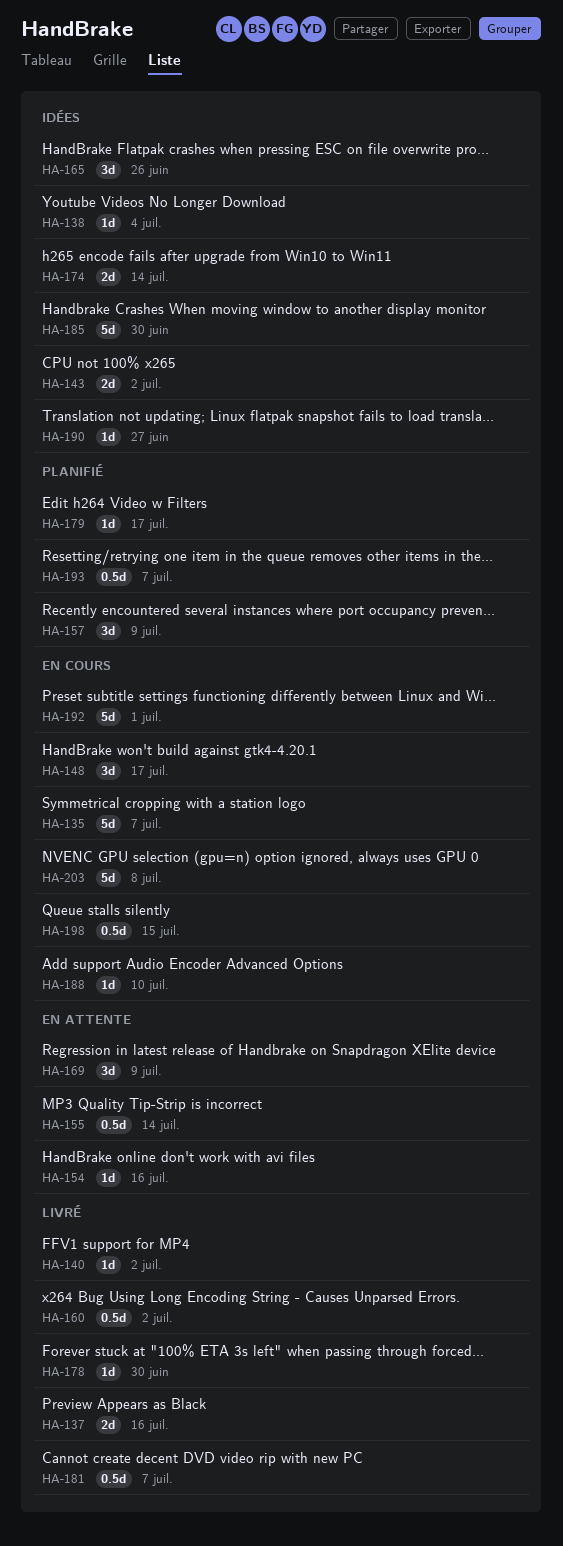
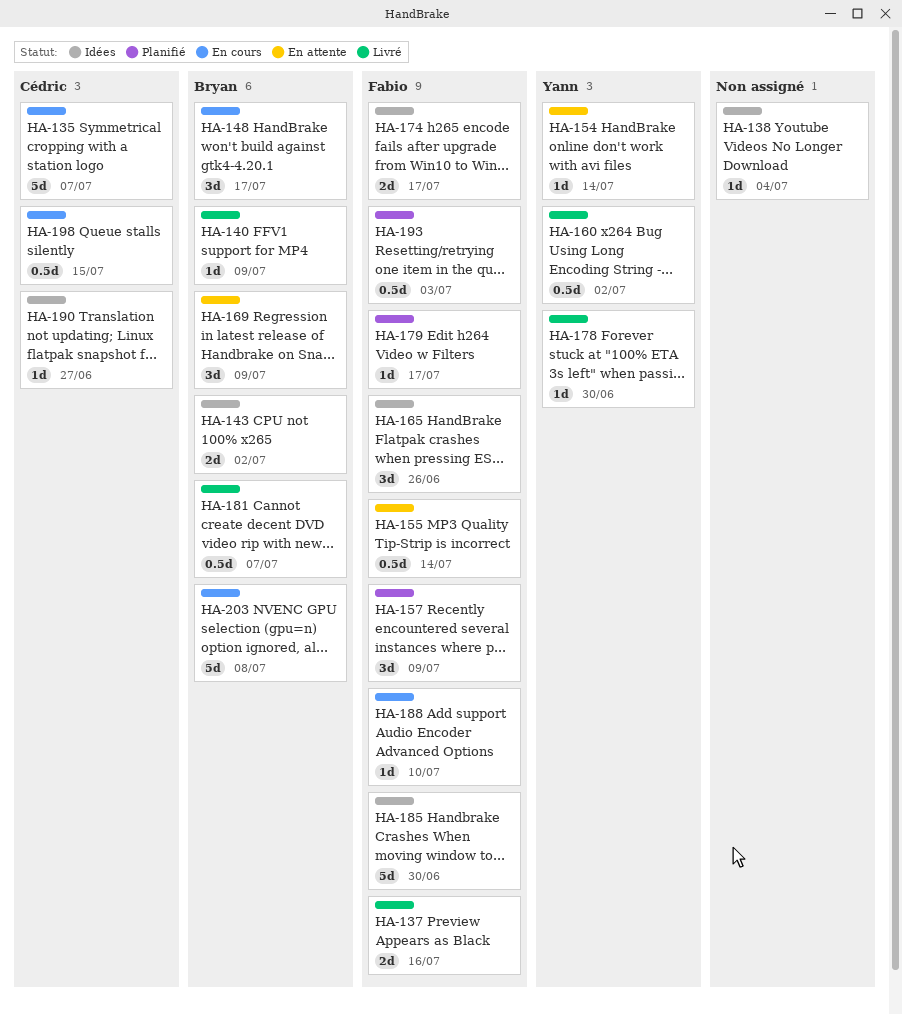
HA-140, due: Jul 2 -> Jul 9
HA-154, due: Jul 16 -> Jul 14
HA-174, due: Jul 14 -> Jul 17
HA-192: present -> none
HA-193, due: Jul 7 -> Jul 3

